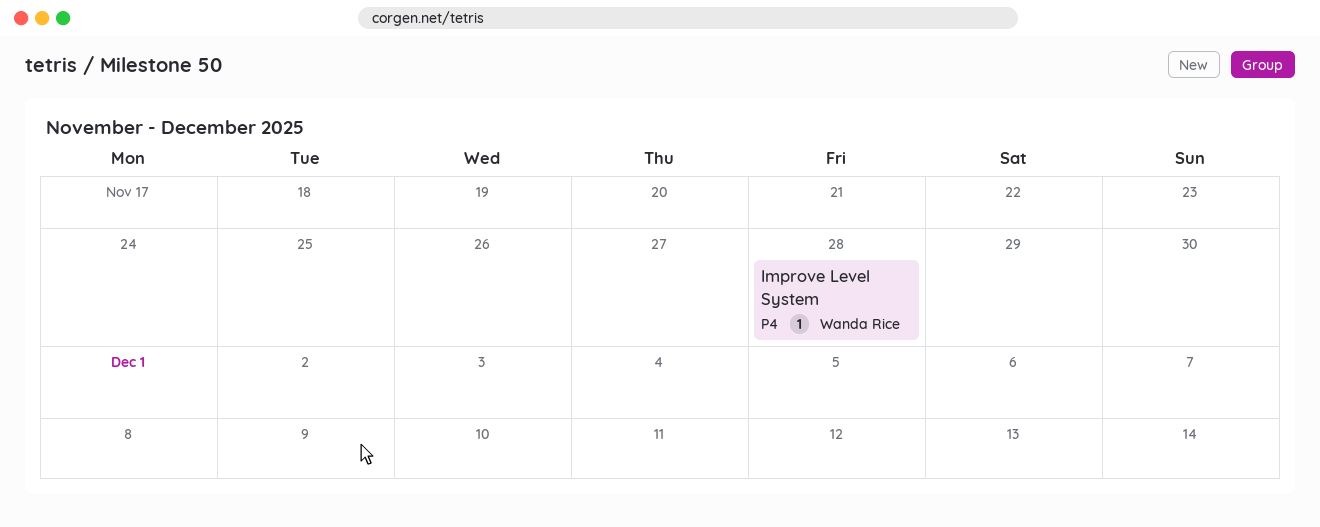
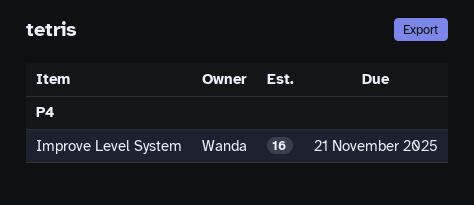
Improve Level System, estimate: 1 -> 16
Improve Level System, due: Nov 28 -> Nov 21

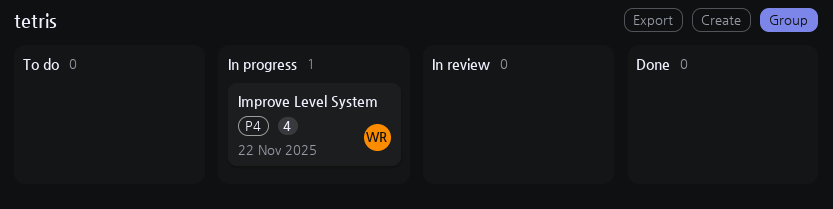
Improve Level System, estimate: 16 -> 4
Improve Level System, due: Nov 21 -> Nov 22

